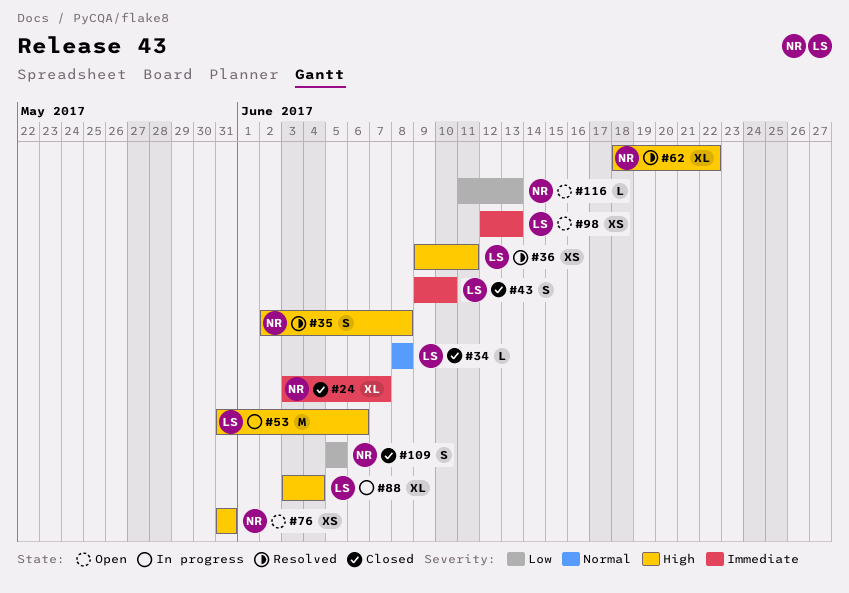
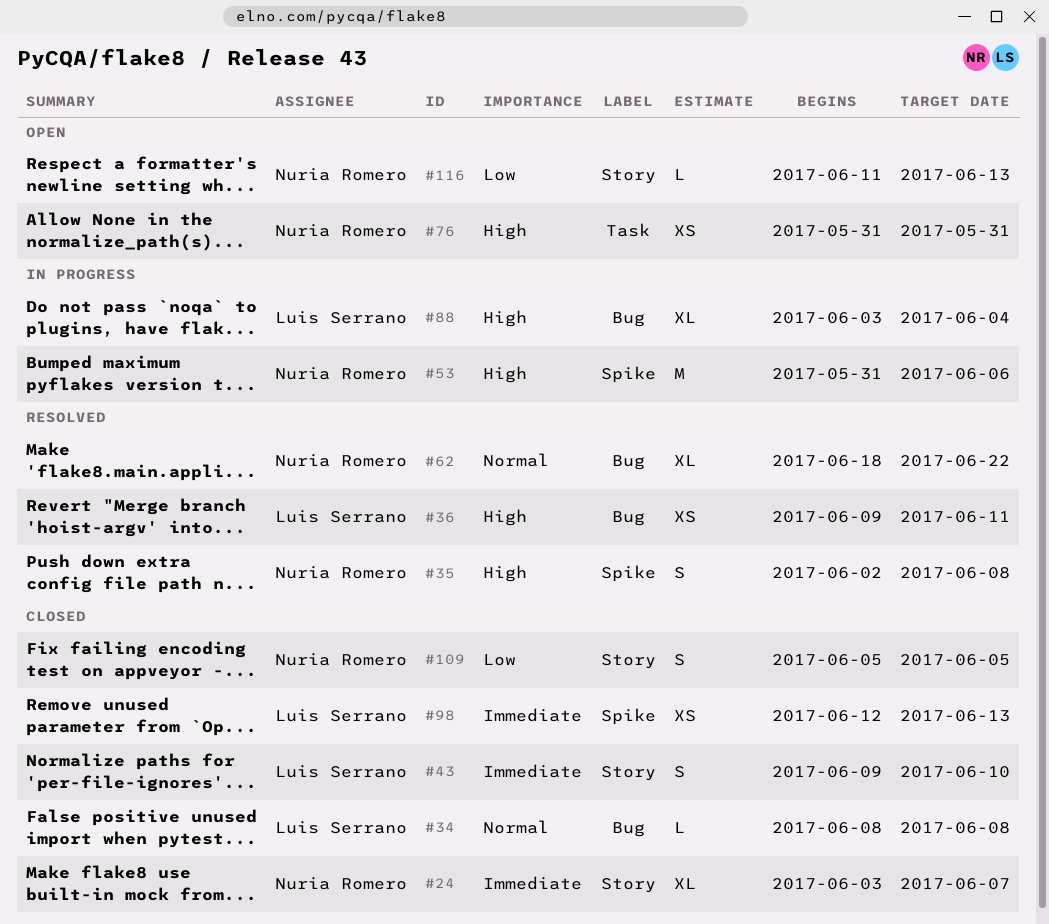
#53, owner: Luis Serrano -> Nuria Romero
#62, priority: High -> Normal
#98, status: Open -> Closed

